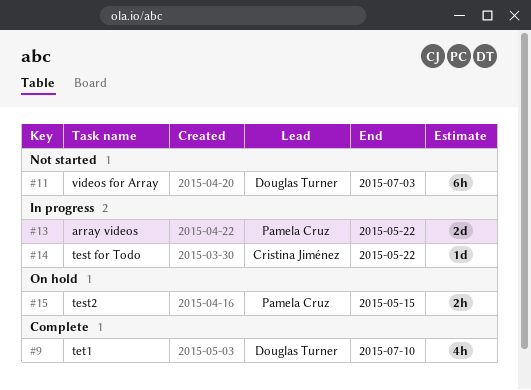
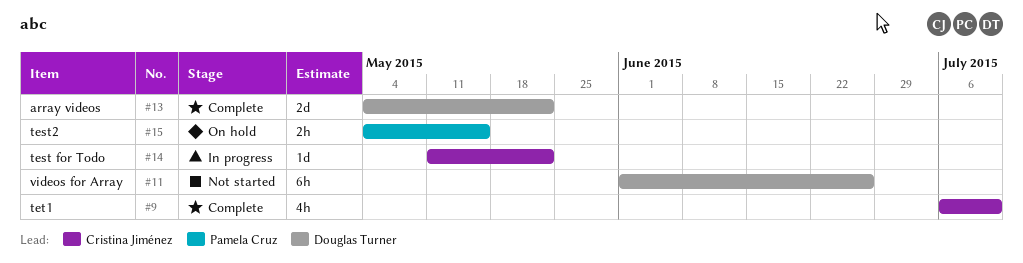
#9, owner: Douglas Turner -> Cristina Jiménez
#11, due: Jul 3 -> Jun 26
#13, status: In progress -> Complete
#13, owner: Pamela Cruz -> Douglas Turner

